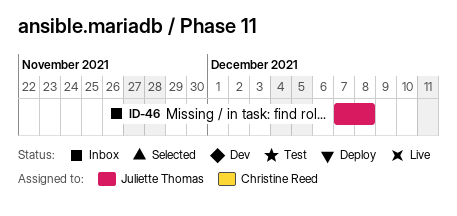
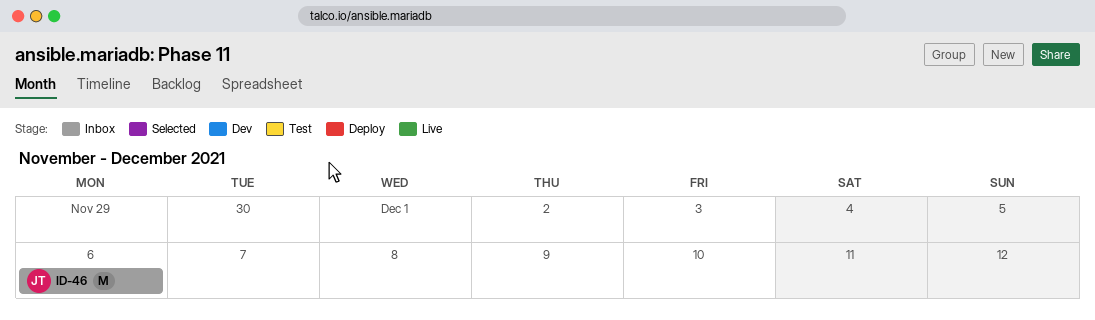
ID-46, start: Dec 7 -> Dec 6
ID-46, due: Dec 8 -> Dec 6

